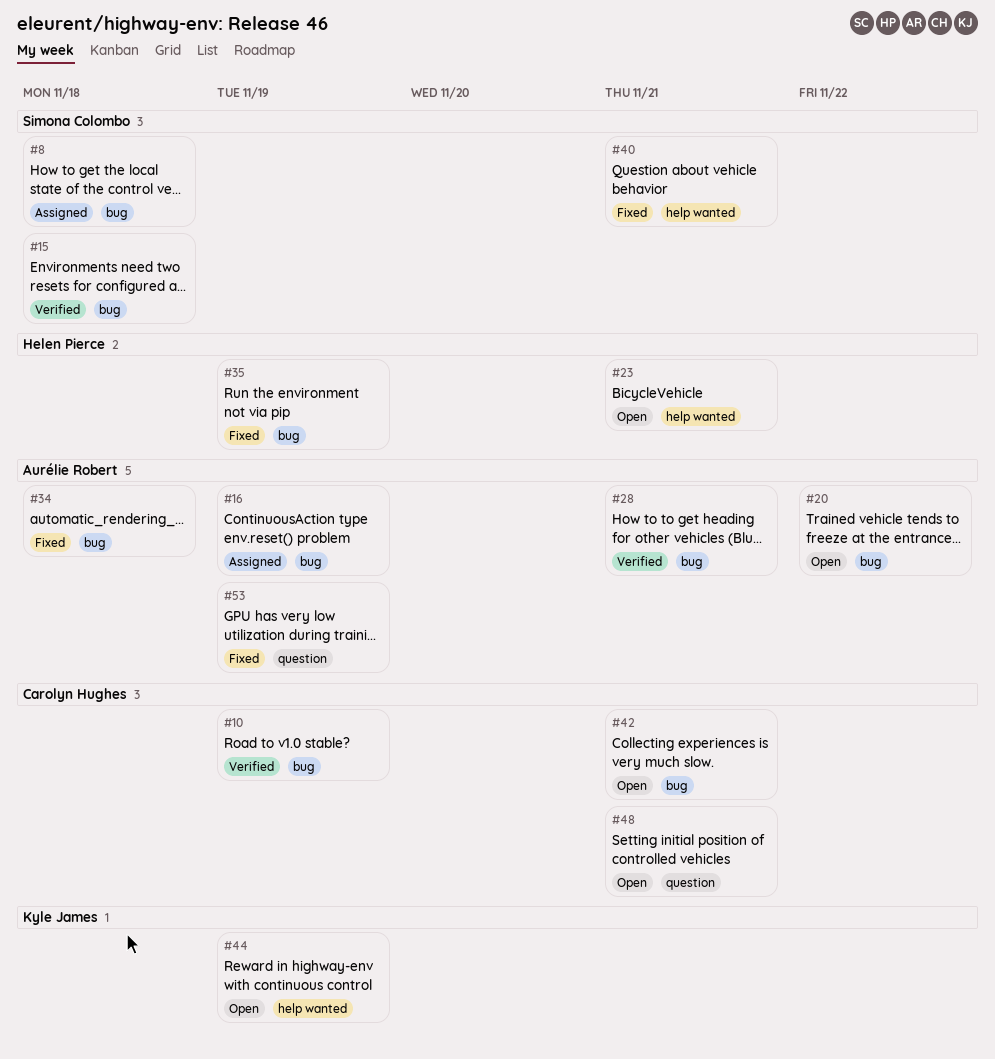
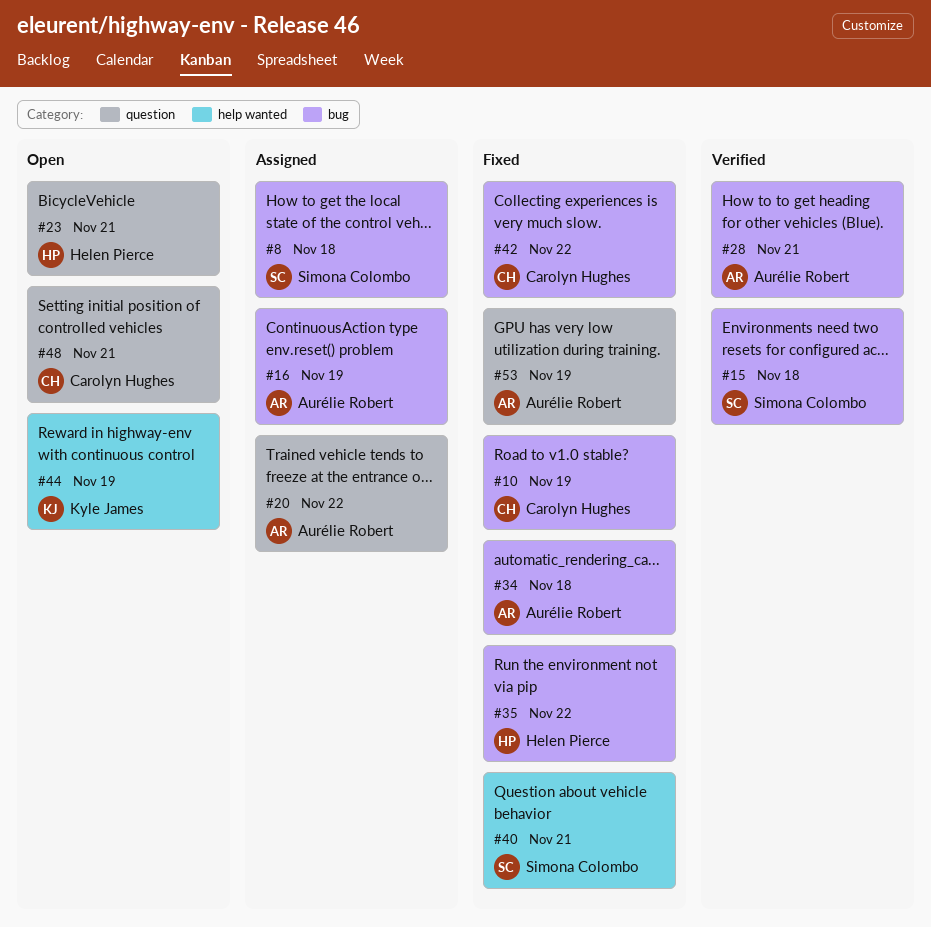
#10, status: Verified -> Fixed
#20, status: Open -> Assigned
#20, label: bug -> question
#23, label: help wanted -> question
#35, due: Nov 19 -> Nov 22
#42, status: Open -> Fixed
#42, due: Nov 21 -> Nov 22

